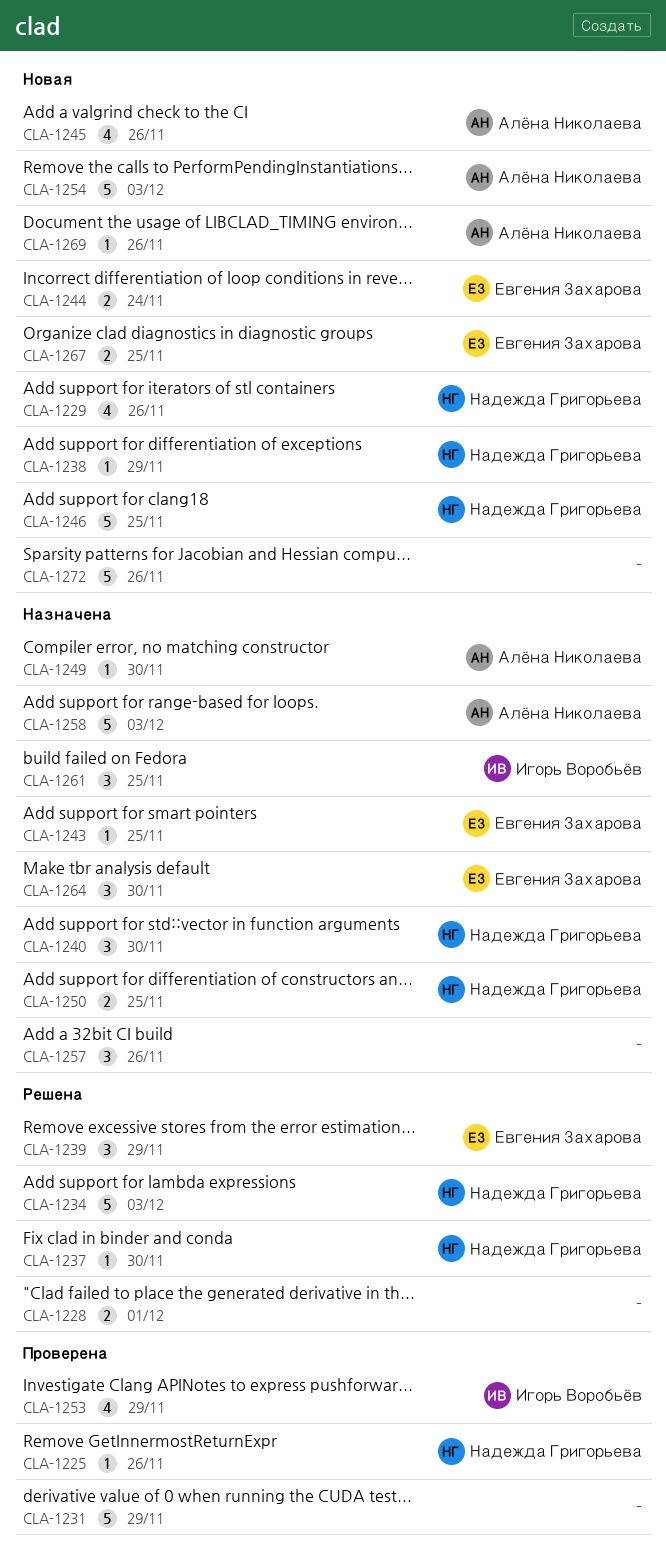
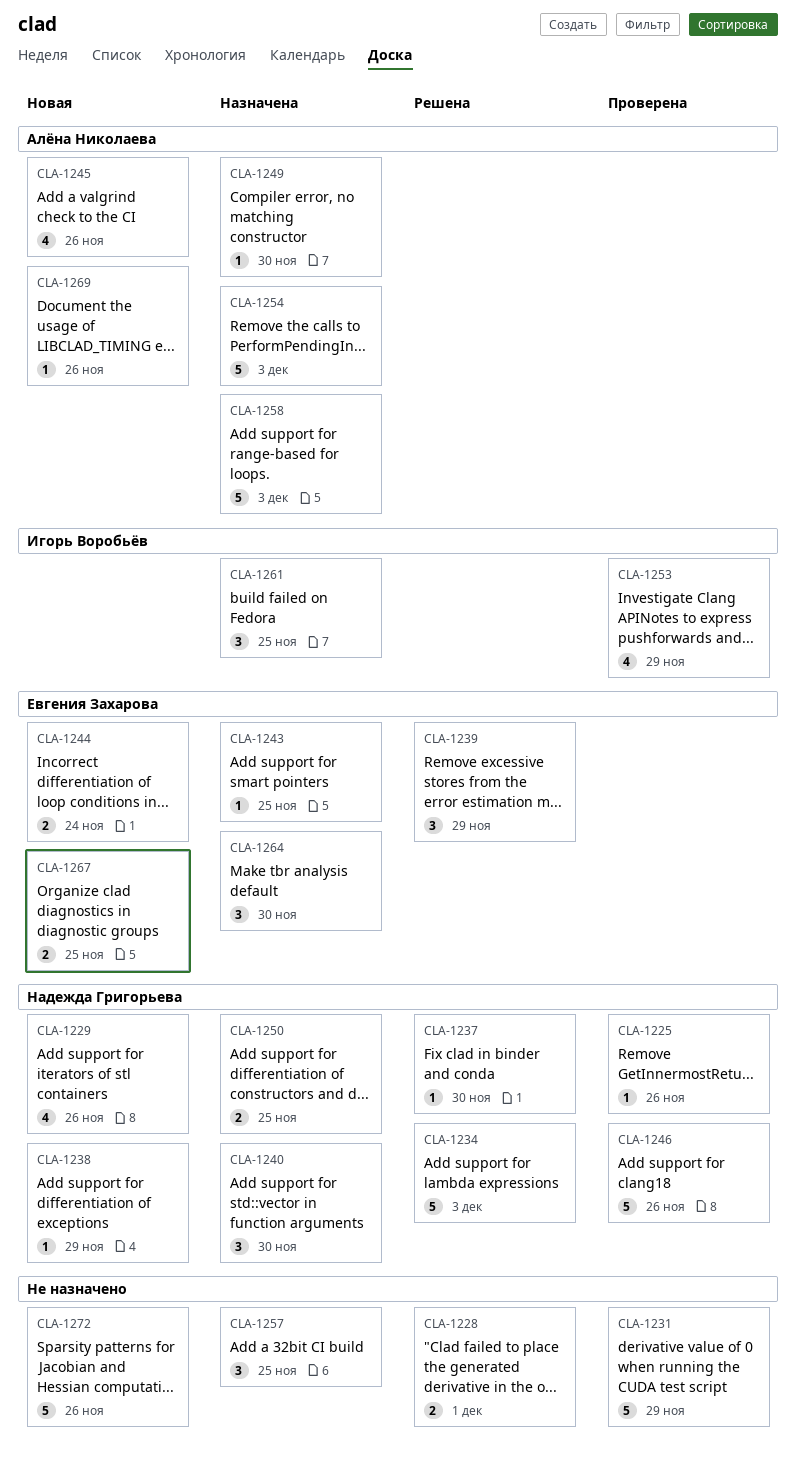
CLA-1246, status: Новая -> Проверена
CLA-1246, due: Nov 25 -> Nov 26
CLA-1254, status: Новая -> Назначена
CLA-1257, due: Nov 26 -> Nov 25

